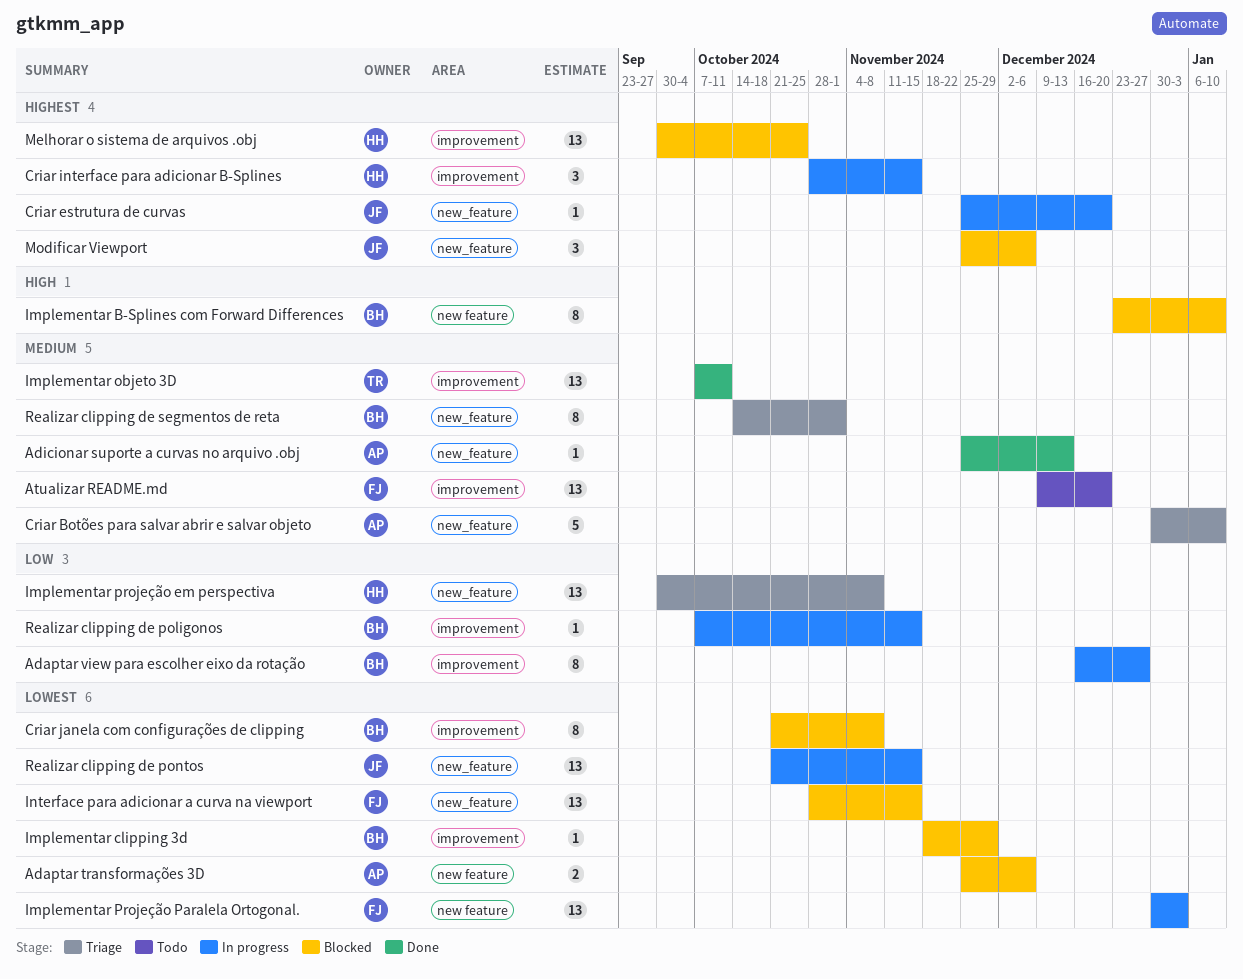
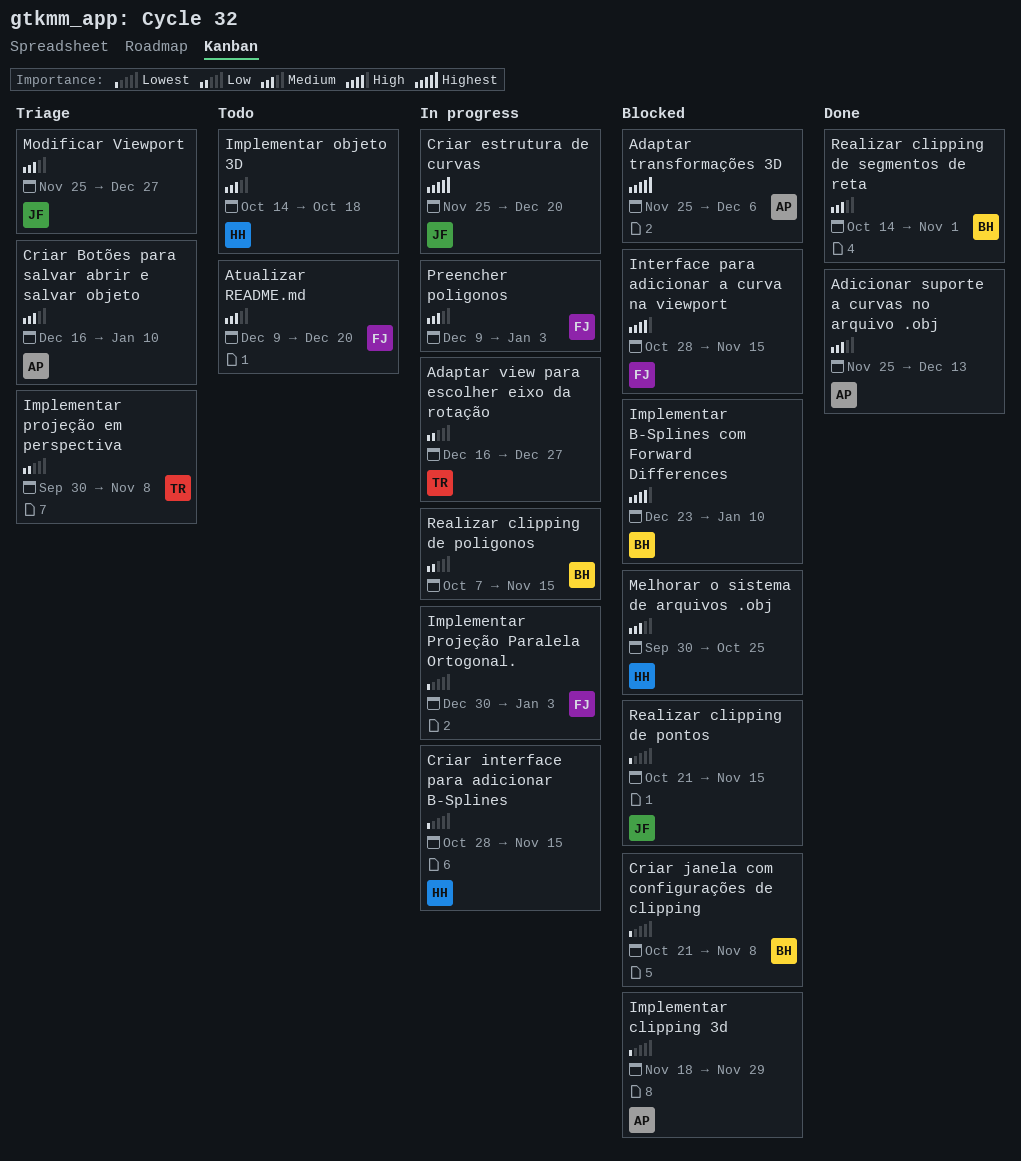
Adaptar transformações 3D, priority: Lowest -> Highest
Adaptar view para escolher eixo da rotação, owner: BH -> TR
Criar Botões para salvar abrir e salvar objeto, start: Dec 30 -> Dec 16
Criar interface para adicionar B-Splines, priority: Highest -> Lowest
Implementar clipping 3d, owner: BH -> AP
Implementar objeto 3D, status: Done -> Todo
Implementar objeto 3D, owner: TR -> HH
Implementar objeto 3D, start: Oct 7 -> Oct 14
Implementar objeto 3D, due: Oct 11 -> Oct 18
Implementar projeção em perspectiva, owner: HH -> TR
Interface para adicionar a curva na viewport, priority: Lowest -> High
Melhorar o sistema de arquivos .obj, priority: Highest -> Medium
Modificar Viewport, status: Blocked -> Triage
Modificar Viewport, priority: Highest -> Medium
Modificar Viewport, due: Dec 6 -> Dec 27
Preencher poligonos: none -> present
Realizar clipping de pontos, status: In progress -> Blocked
Realizar clipping de segmentos de reta, status: Triage -> Done

